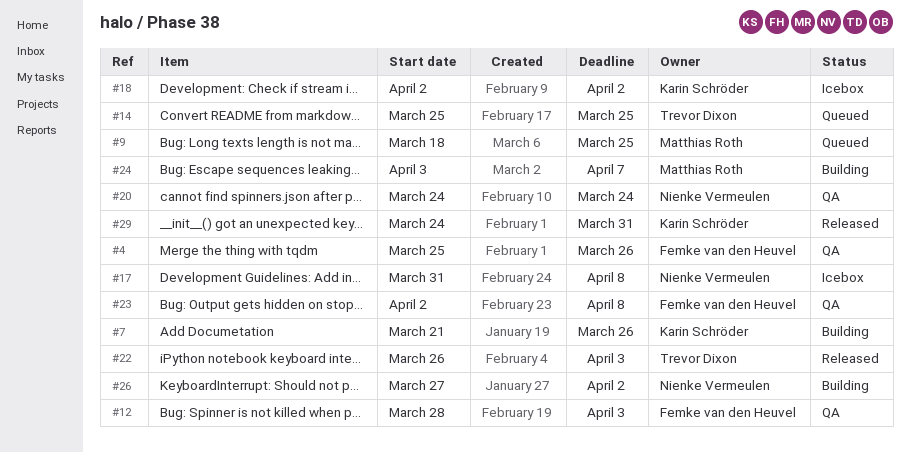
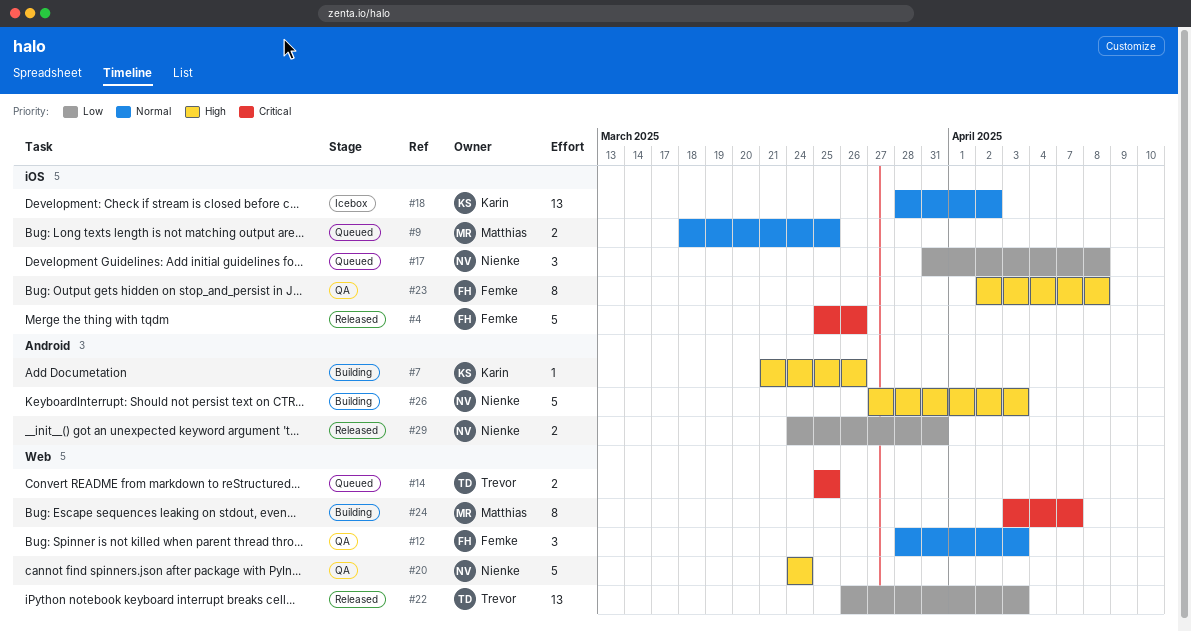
#4, status: QA -> Released
#17, status: Icebox -> Queued
#18, start: Apr 2 -> Mar 28
#26, due: Apr 2 -> Apr 3
#29, owner: Karin Schröder -> Nienke Vermeulen

